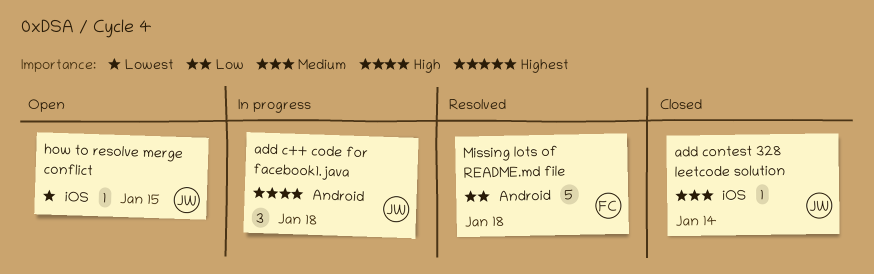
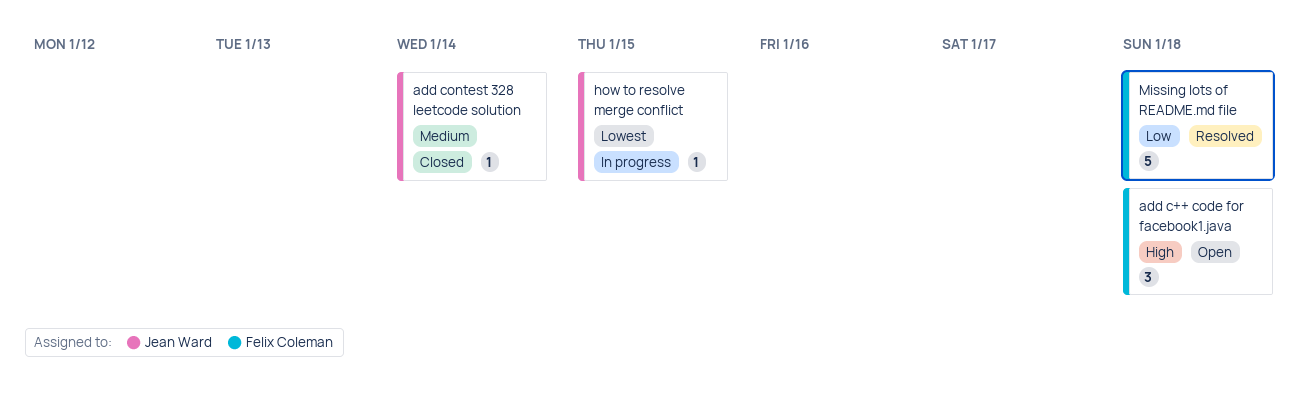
add c++ code for facebook1.java, status: In progress -> Open
add c++ code for facebook1.java, owner: Jean Ward -> Felix Coleman
how to resolve merge conflict, status: Open -> In progress

